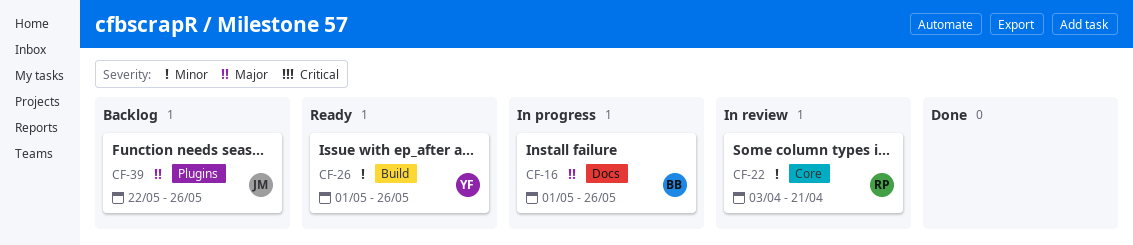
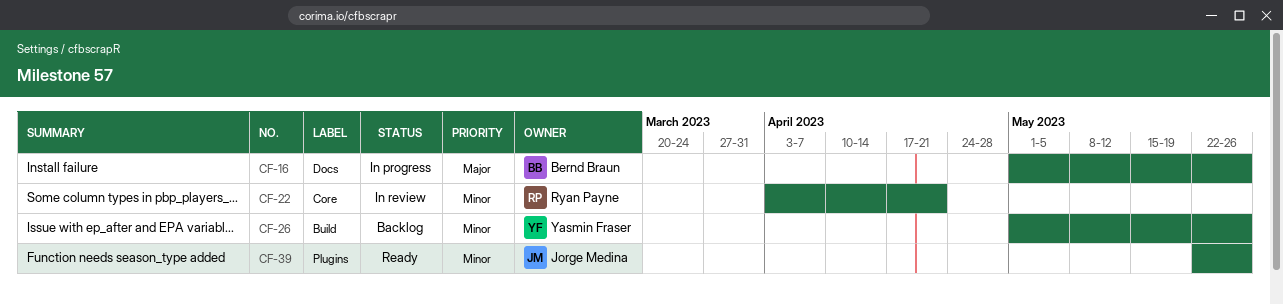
CF-26, status: Ready -> Backlog
CF-39, status: Backlog -> Ready
CF-39, priority: Major -> Minor

